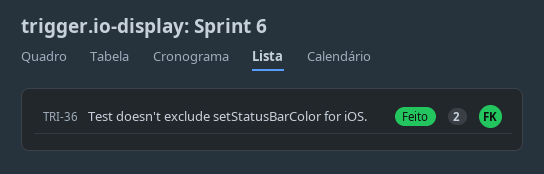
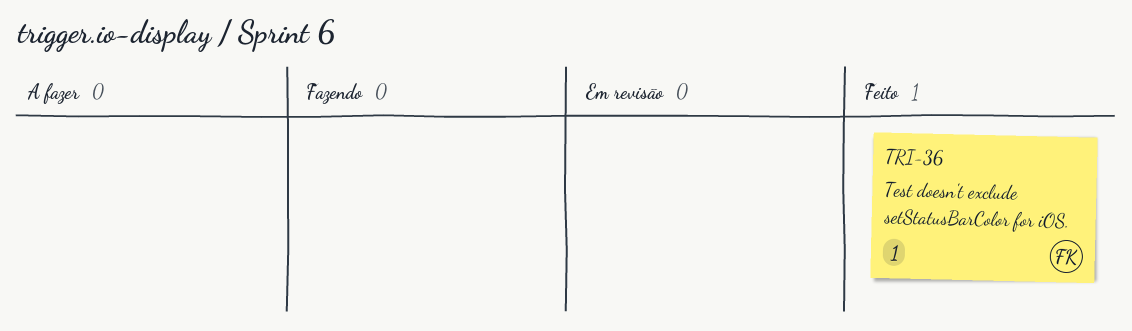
TRI-36, estimate: 2 -> 1

